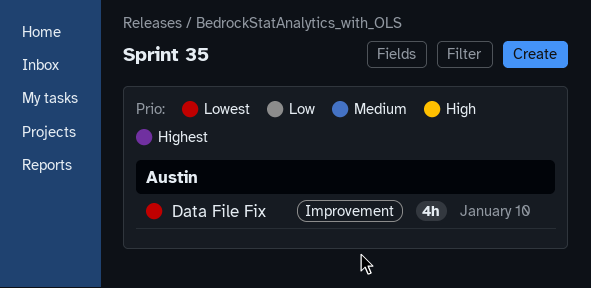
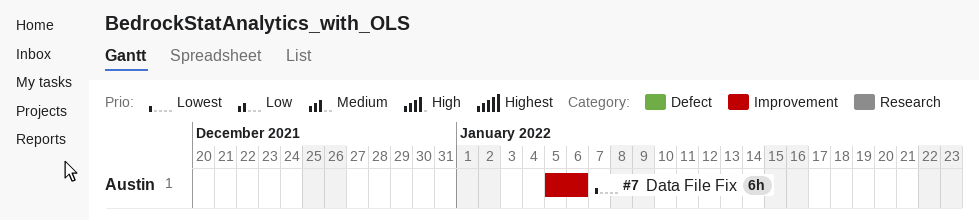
Data File Fix, estimate: 4h -> 6h
Data File Fix, due: Jan 10 -> Jan 6

